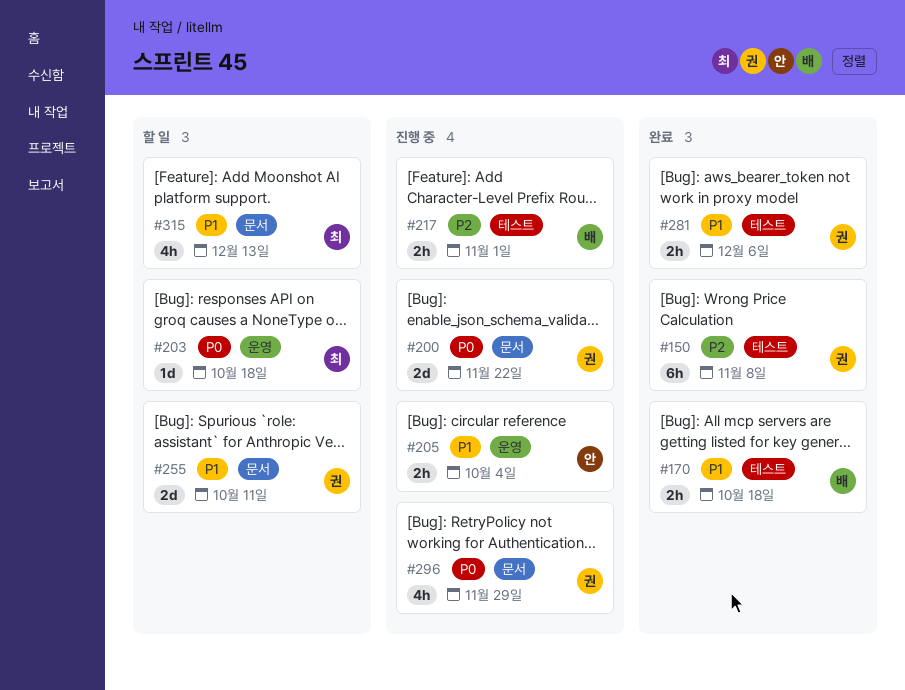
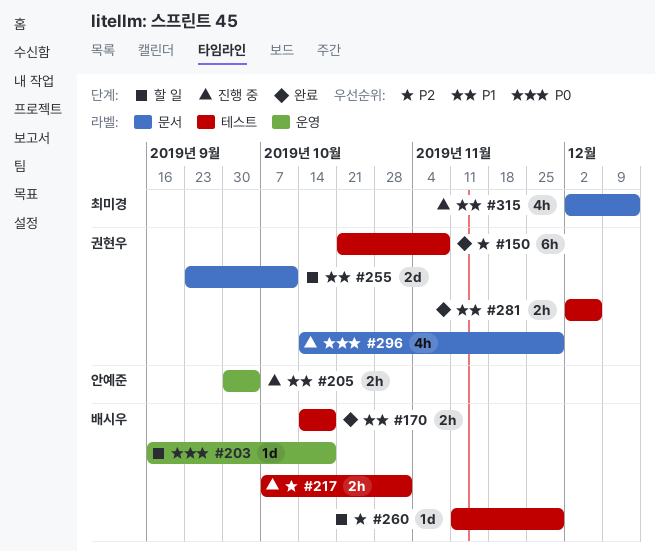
#200: present -> none
#203, owner: 최미경 -> 배시우
#260: none -> present
#315, status: 할 일 -> 진행 중

